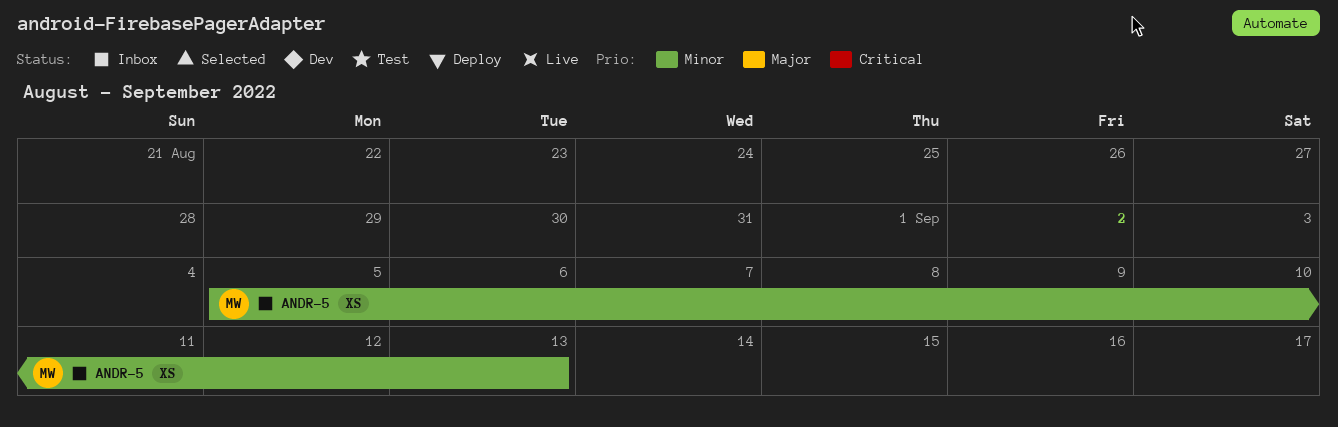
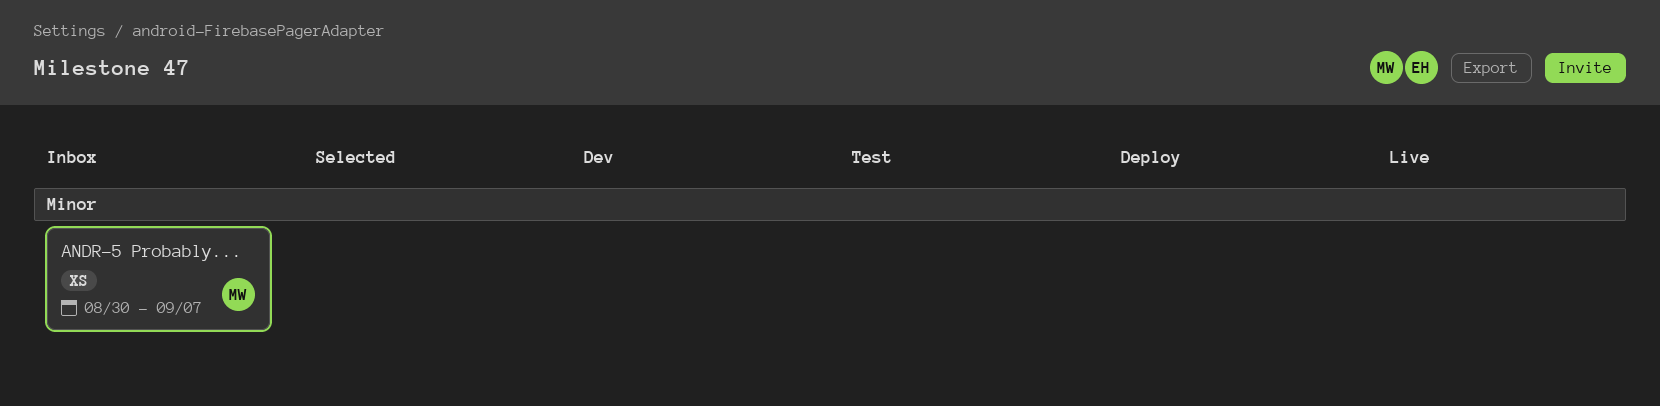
ANDR-5, start: Sep 5 -> Aug 30
ANDR-5, due: Sep 13 -> Sep 7

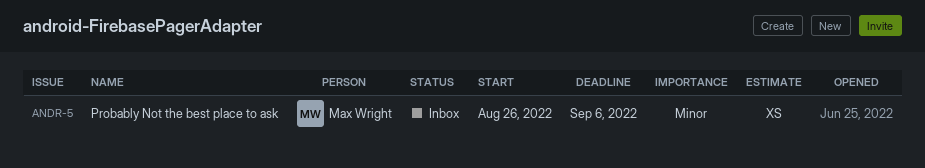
ANDR-5, start: Aug 30 -> Aug 26
ANDR-5, due: Sep 7 -> Sep 6

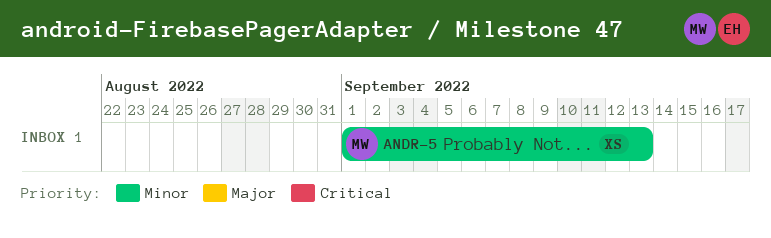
ANDR-5, start: Aug 26 -> Sep 1
ANDR-5, due: Sep 6 -> Sep 13

